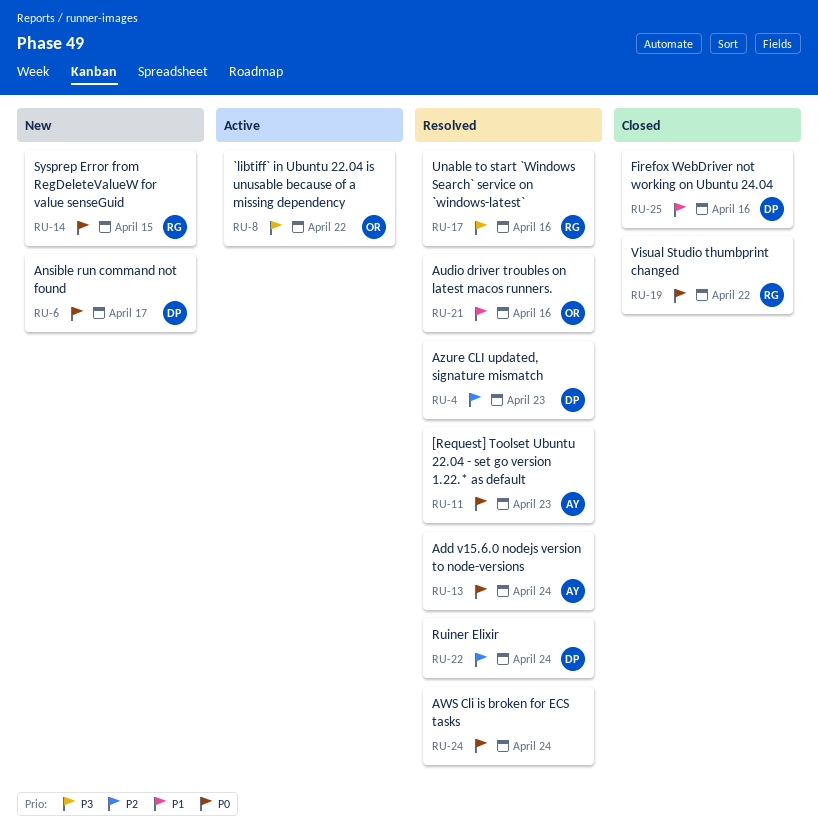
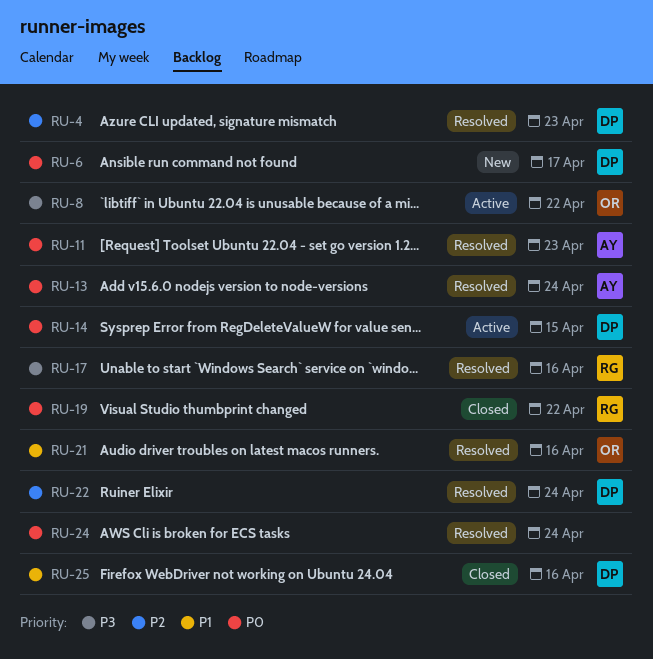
RU-14, status: New -> Active
RU-14, owner: RG -> DP

